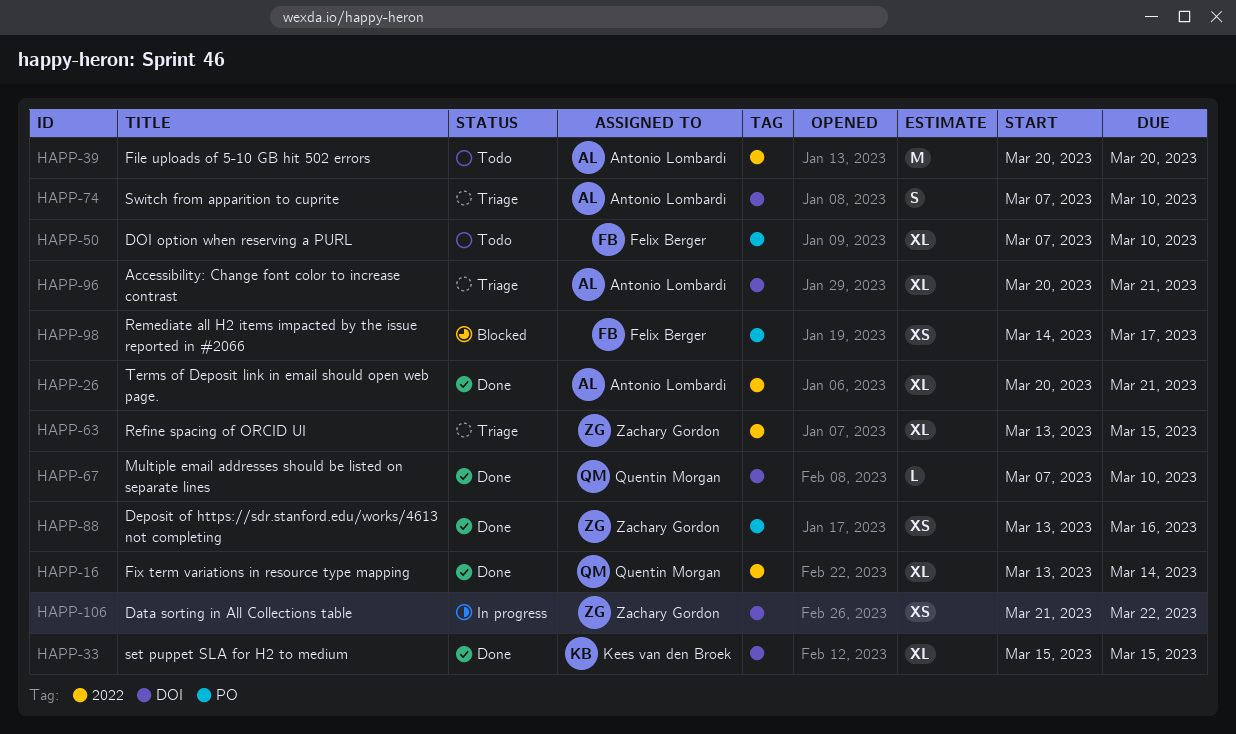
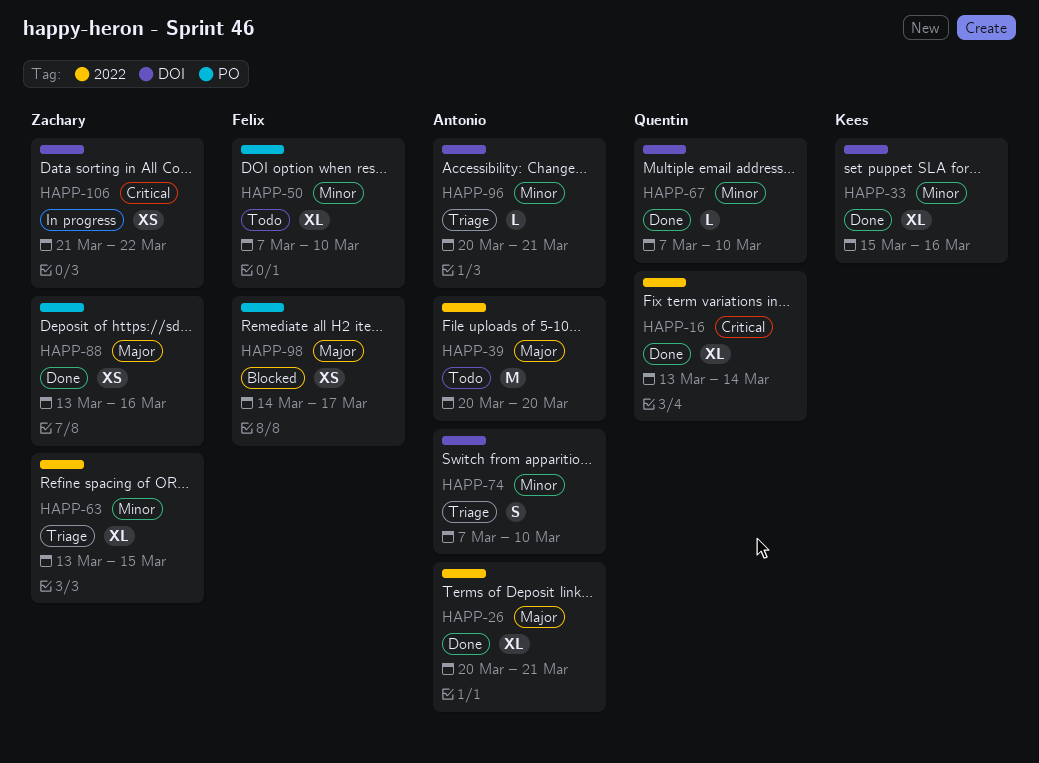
HAPP-33, due: Mar 15 -> Mar 16
HAPP-96, estimate: XL -> L

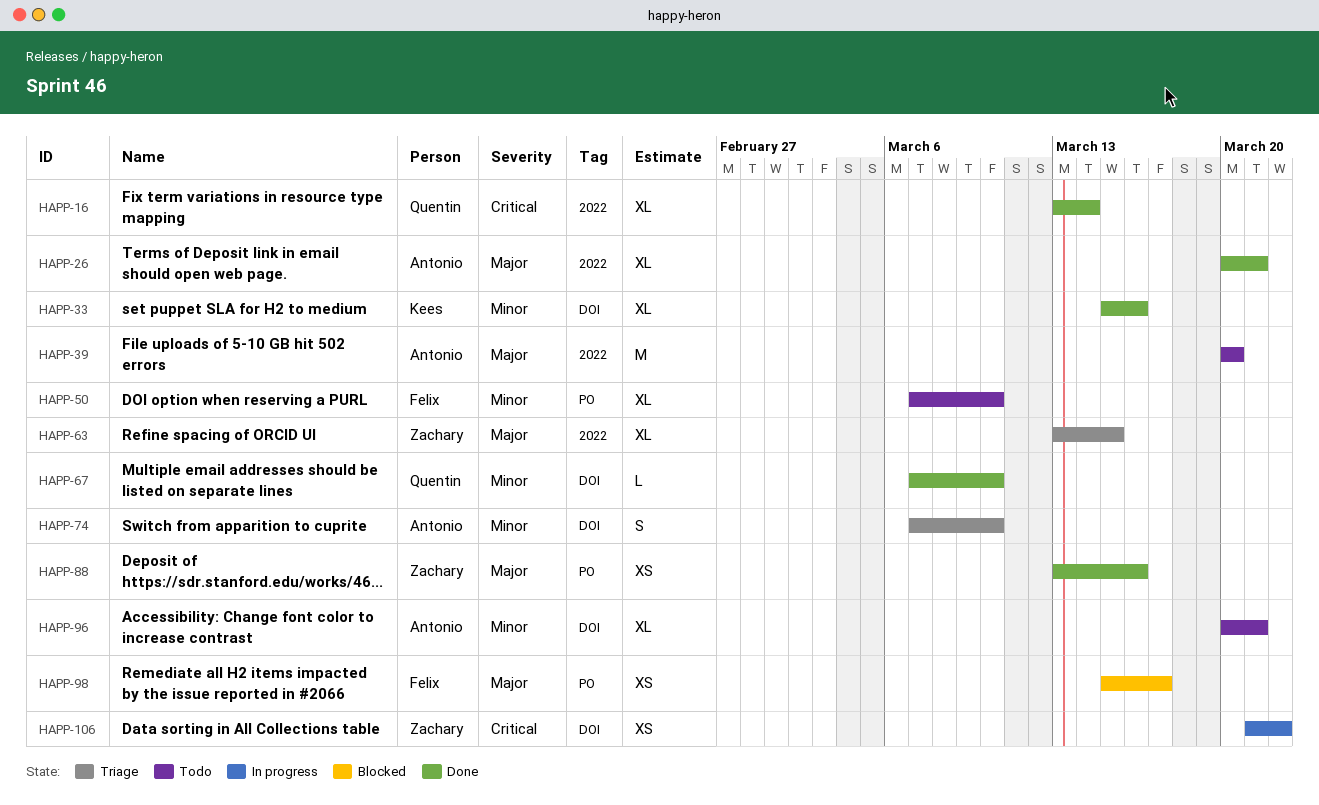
HAPP-63, priority: Minor -> Major
HAPP-96, status: Triage -> Todo
HAPP-96, estimate: L -> XL
HAPP-98, start: Mar 14 -> Mar 15

